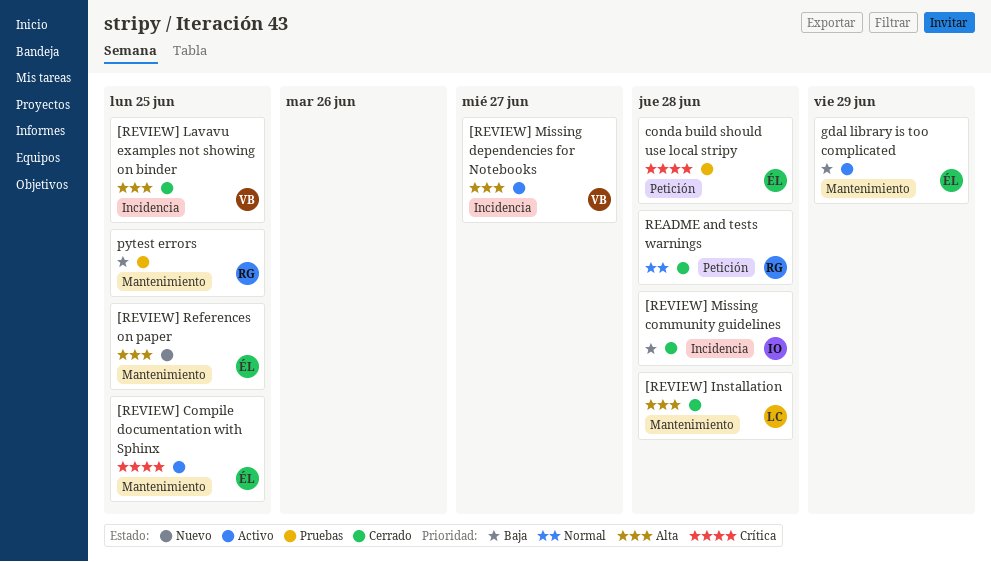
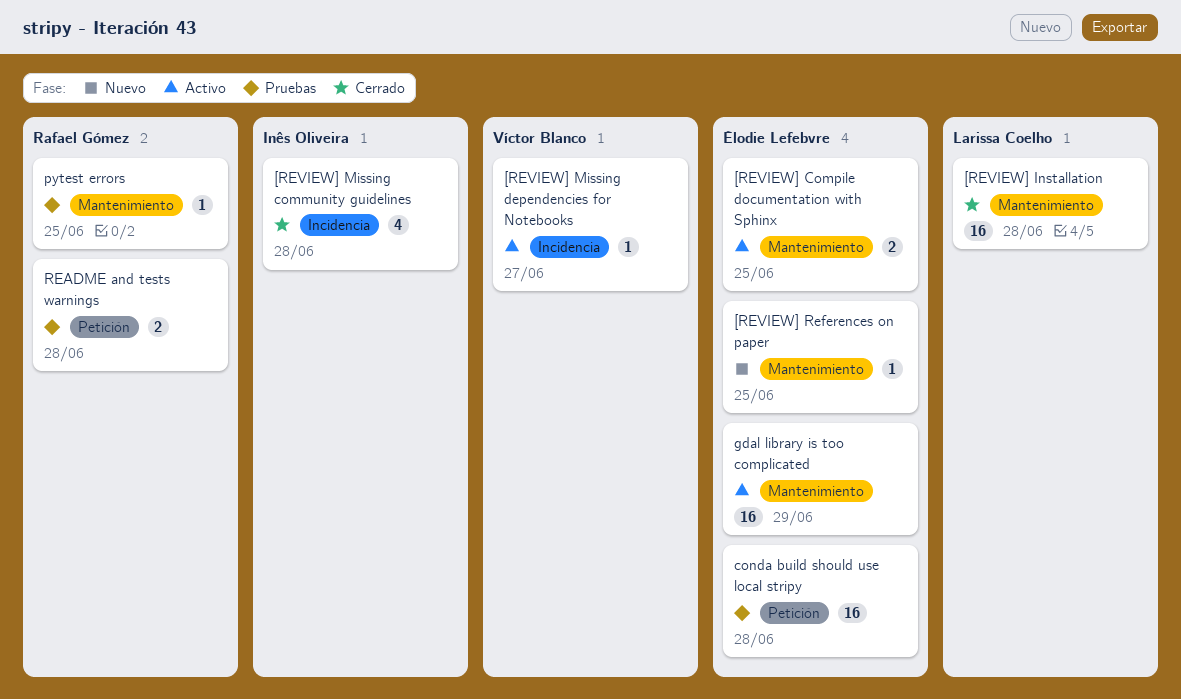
[REVIEW] Lavavu examples not showing on binder: present -> none
README and tests warnings, status: Cerrado -> Pruebas

